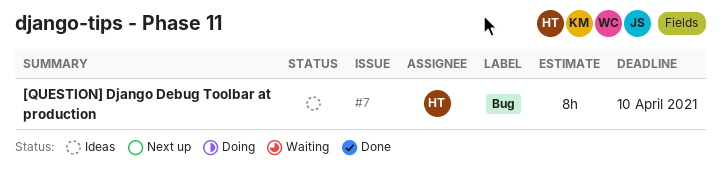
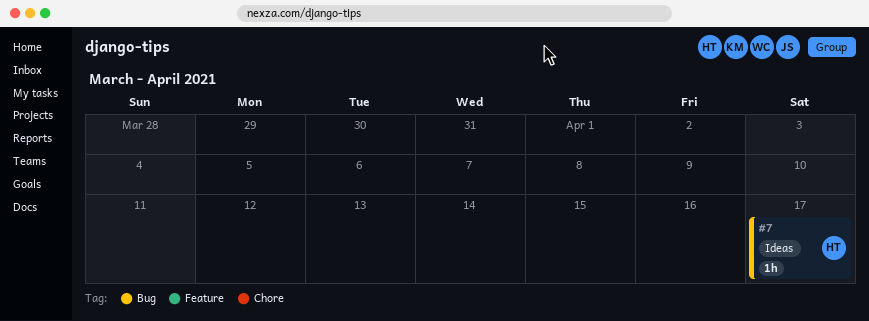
#7, estimate: 8h -> 1h
#7, due: Apr 10 -> Apr 17

